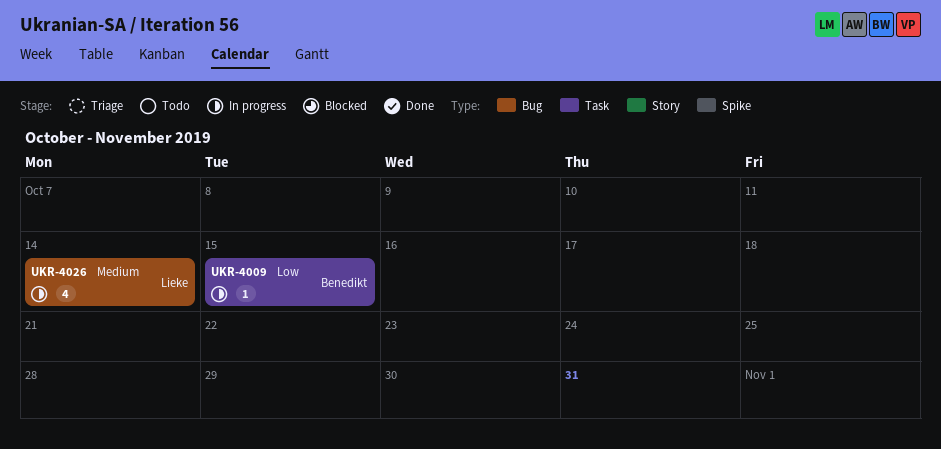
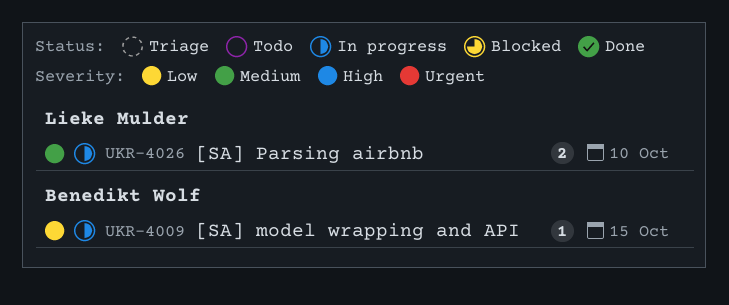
UKR-4026, estimate: 4 -> 2
UKR-4026, due: Oct 14 -> Oct 10

